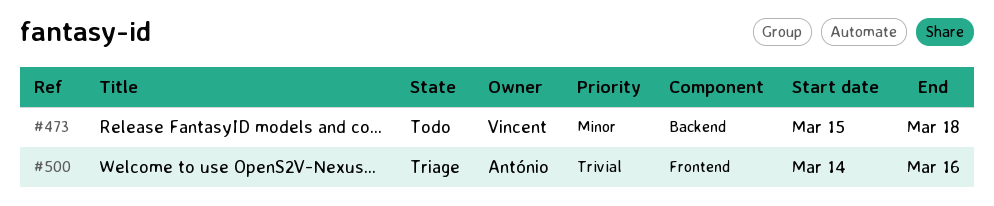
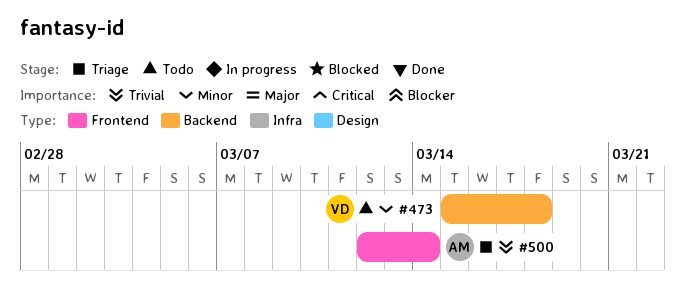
#500, start: Mar 14 -> Mar 12
#500, due: Mar 16 -> Mar 14

